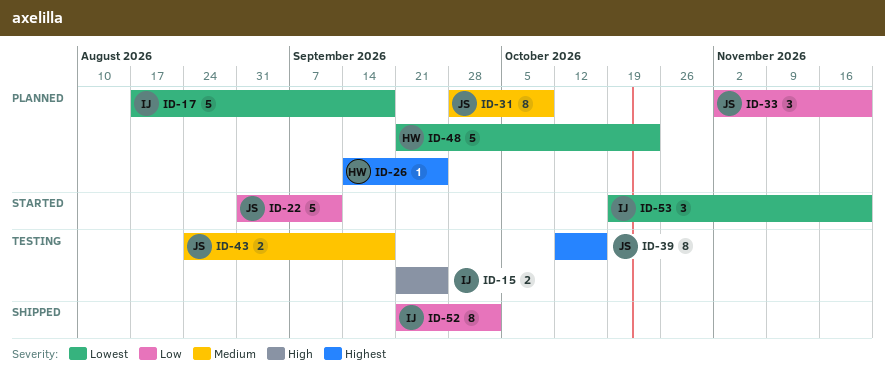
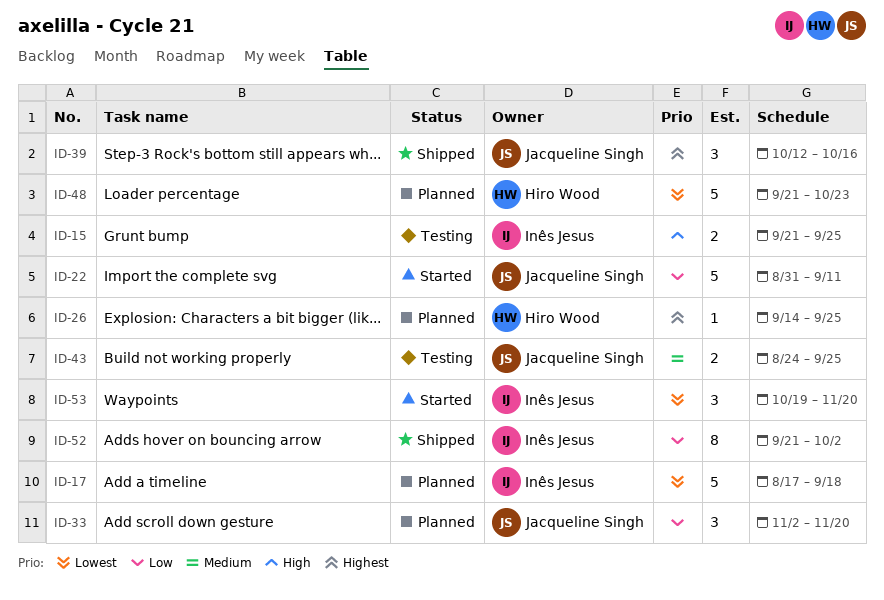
ID-31: present -> none
ID-39, status: Testing -> Shipped
ID-39, estimate: 8 -> 3
ID-43, due: Sep 18 -> Sep 25

